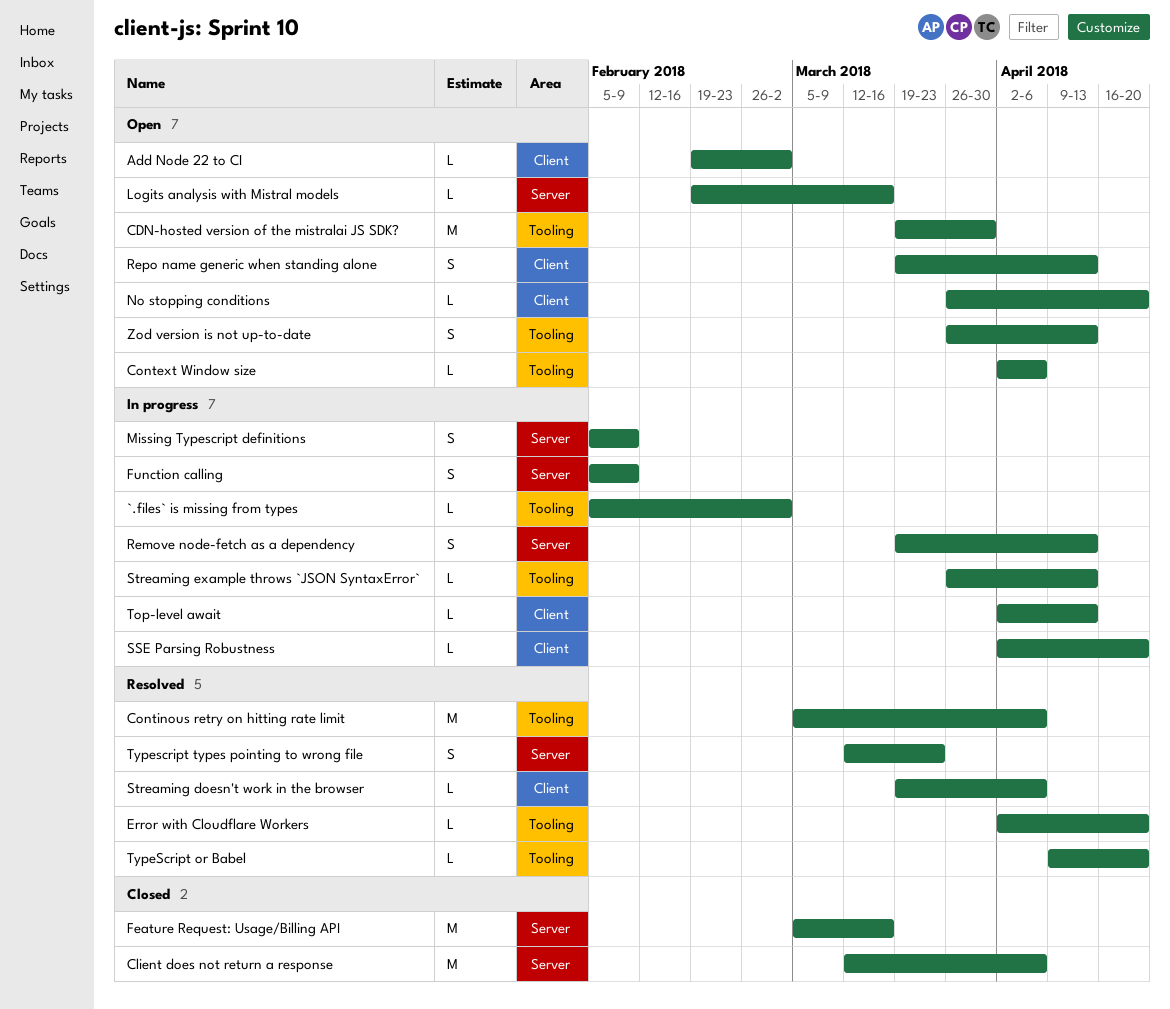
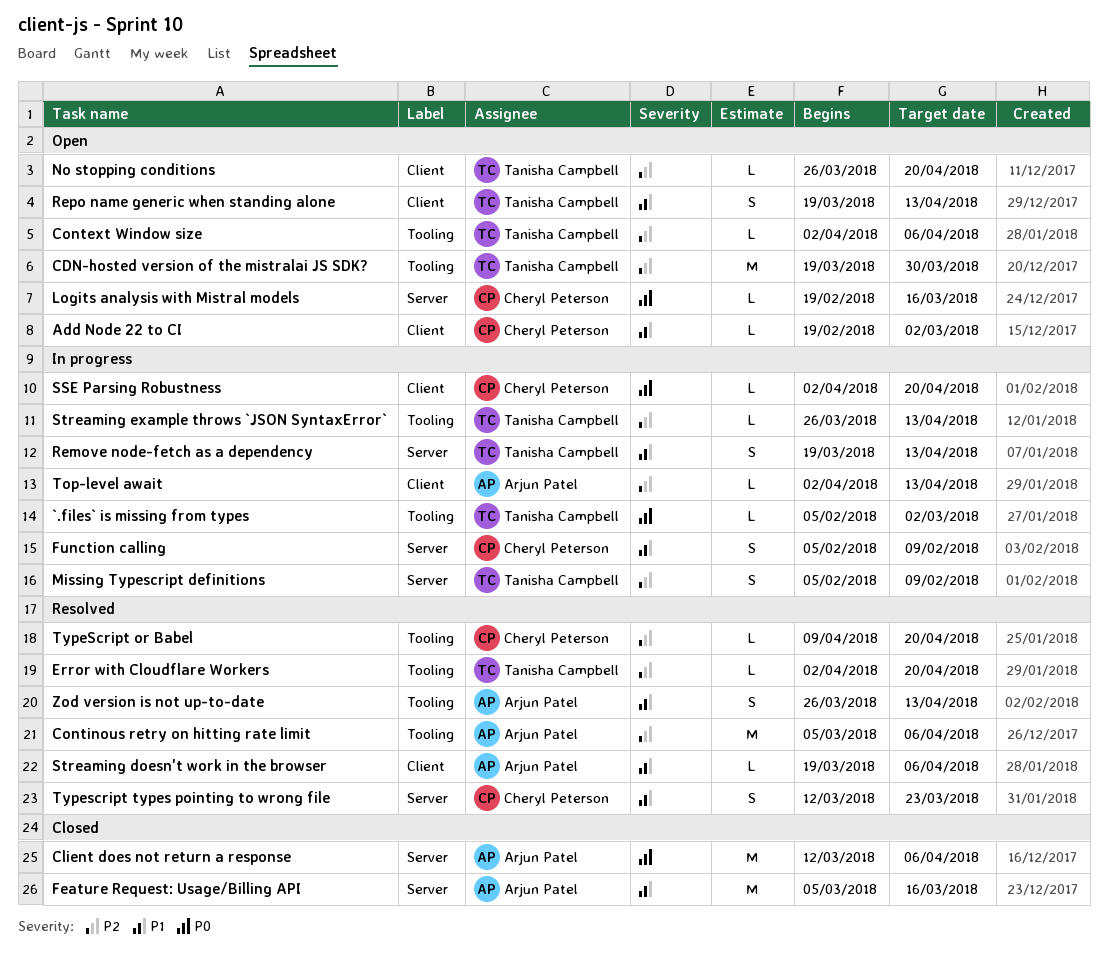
Zod version is not up-to-date, status: Open -> Resolved

